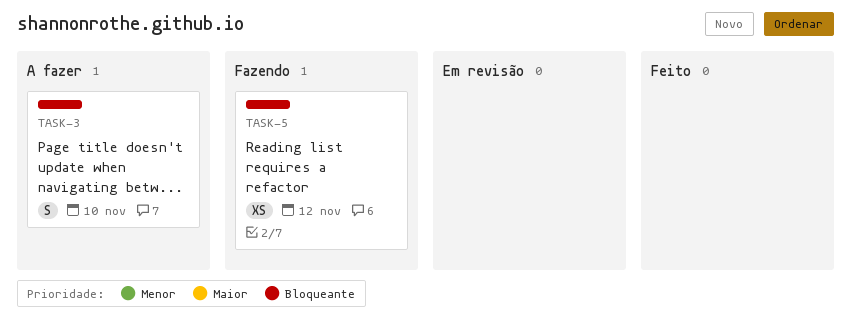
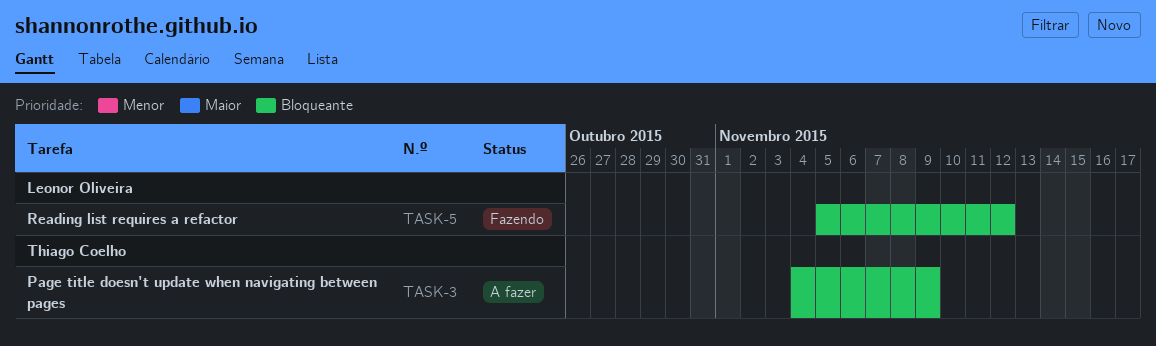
TASK-3, due: Nov 10 -> Nov 9

